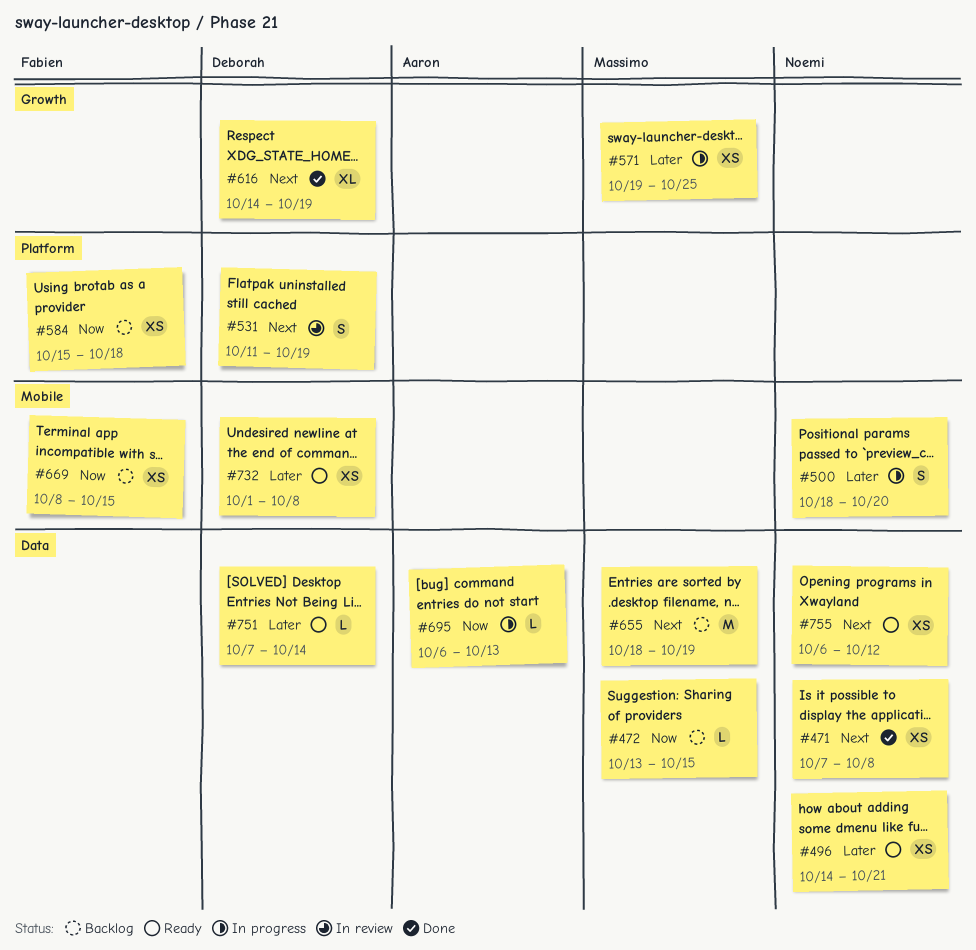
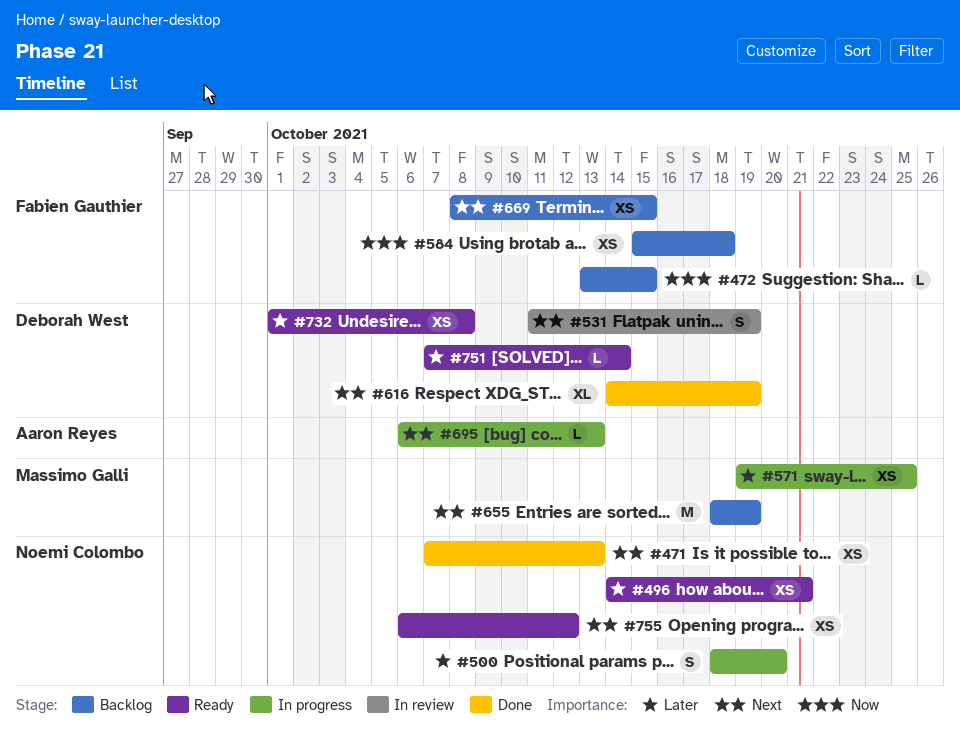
#471, due: Oct 8 -> Oct 13
#472, owner: Massimo Galli -> Fabien Gauthier
#669, priority: Now -> Next
#695, priority: Now -> Next

